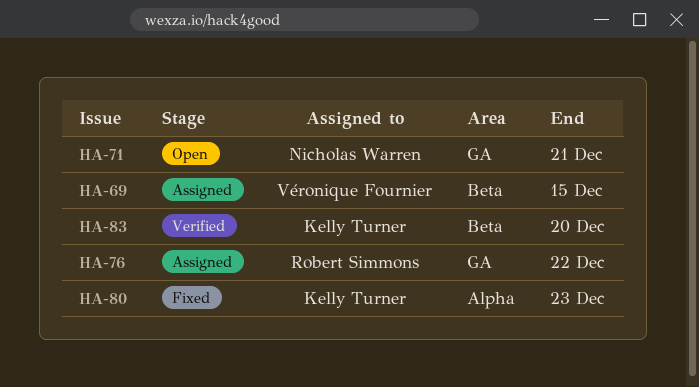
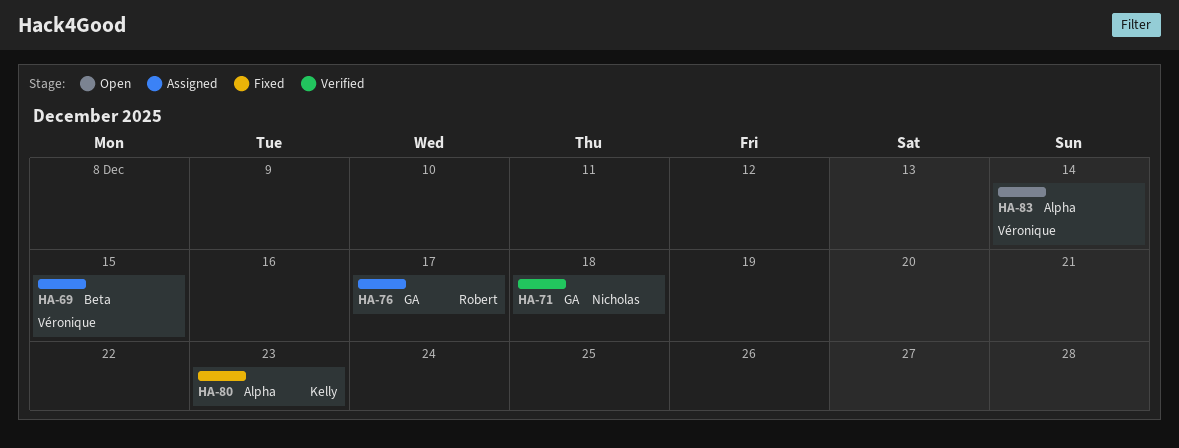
HA-71, status: Open -> Verified
HA-71, due: Dec 21 -> Dec 18
HA-76, due: Dec 22 -> Dec 17
HA-83, status: Verified -> Open
HA-83, owner: Kelly Turner -> Véronique Fournier
HA-83, label: Beta -> Alpha
HA-83, due: Dec 20 -> Dec 14

